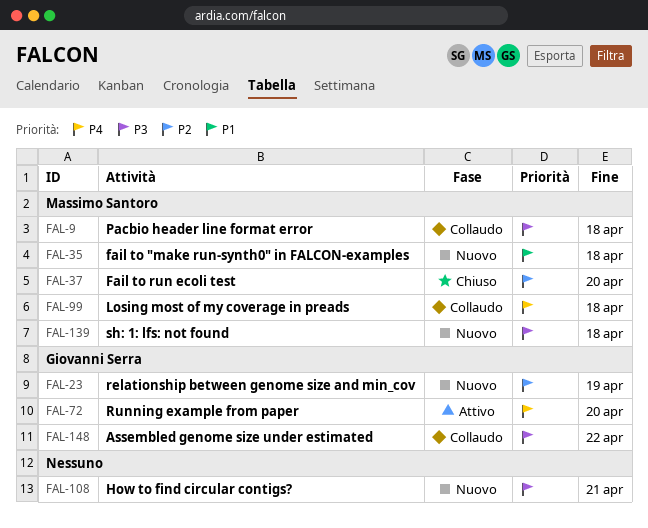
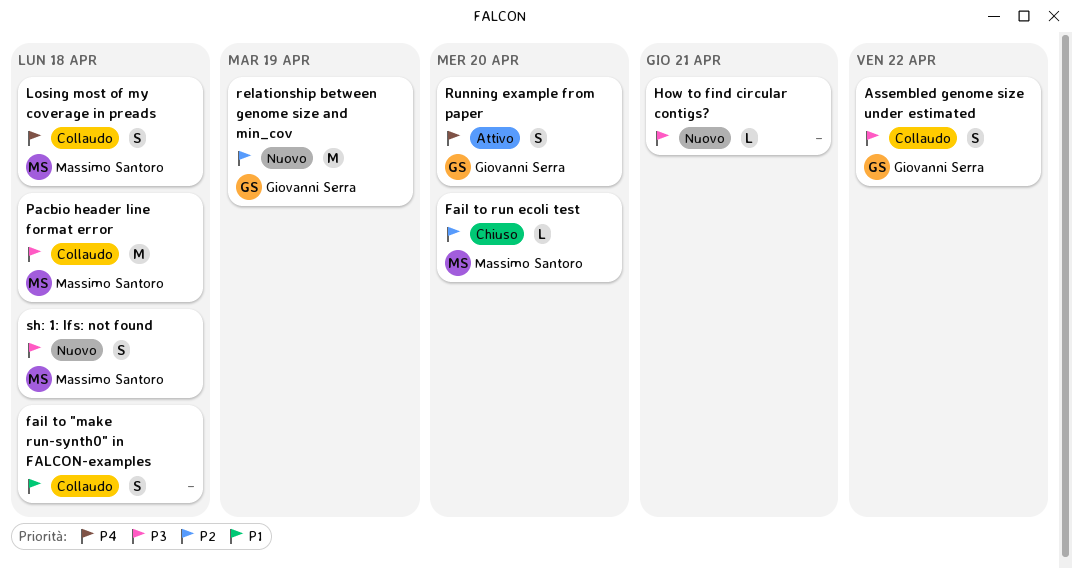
fail to "make run-synth0" in FALCON-examples, status: Nuovo -> Collaudo
fail to "make run-synth0" in FALCON-examples, owner: Massimo Santoro -> none

